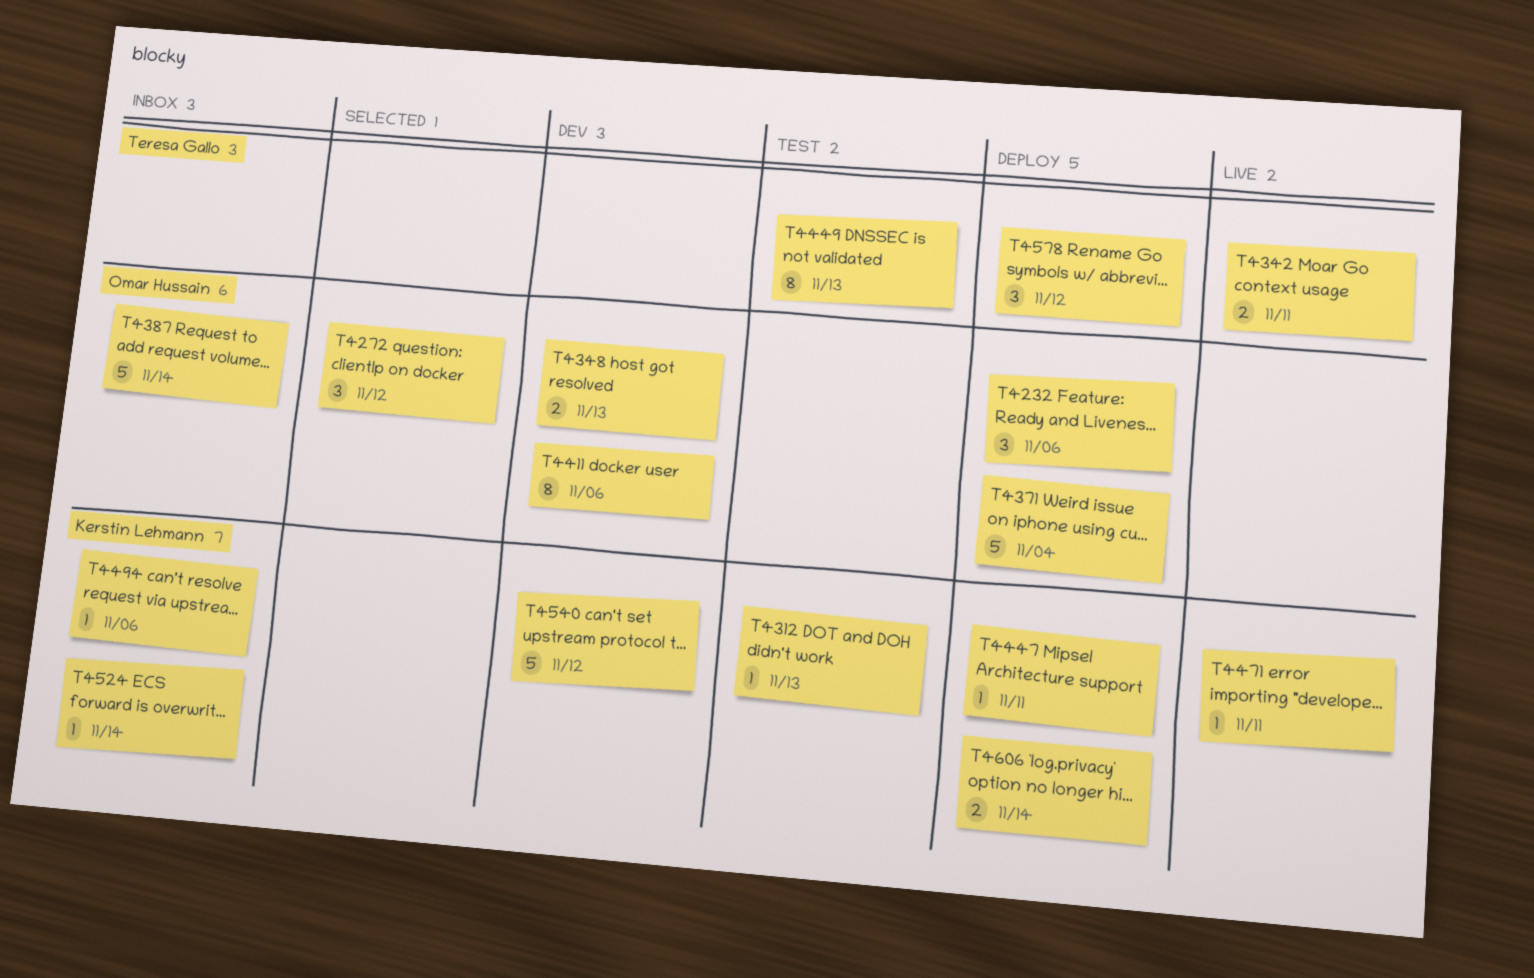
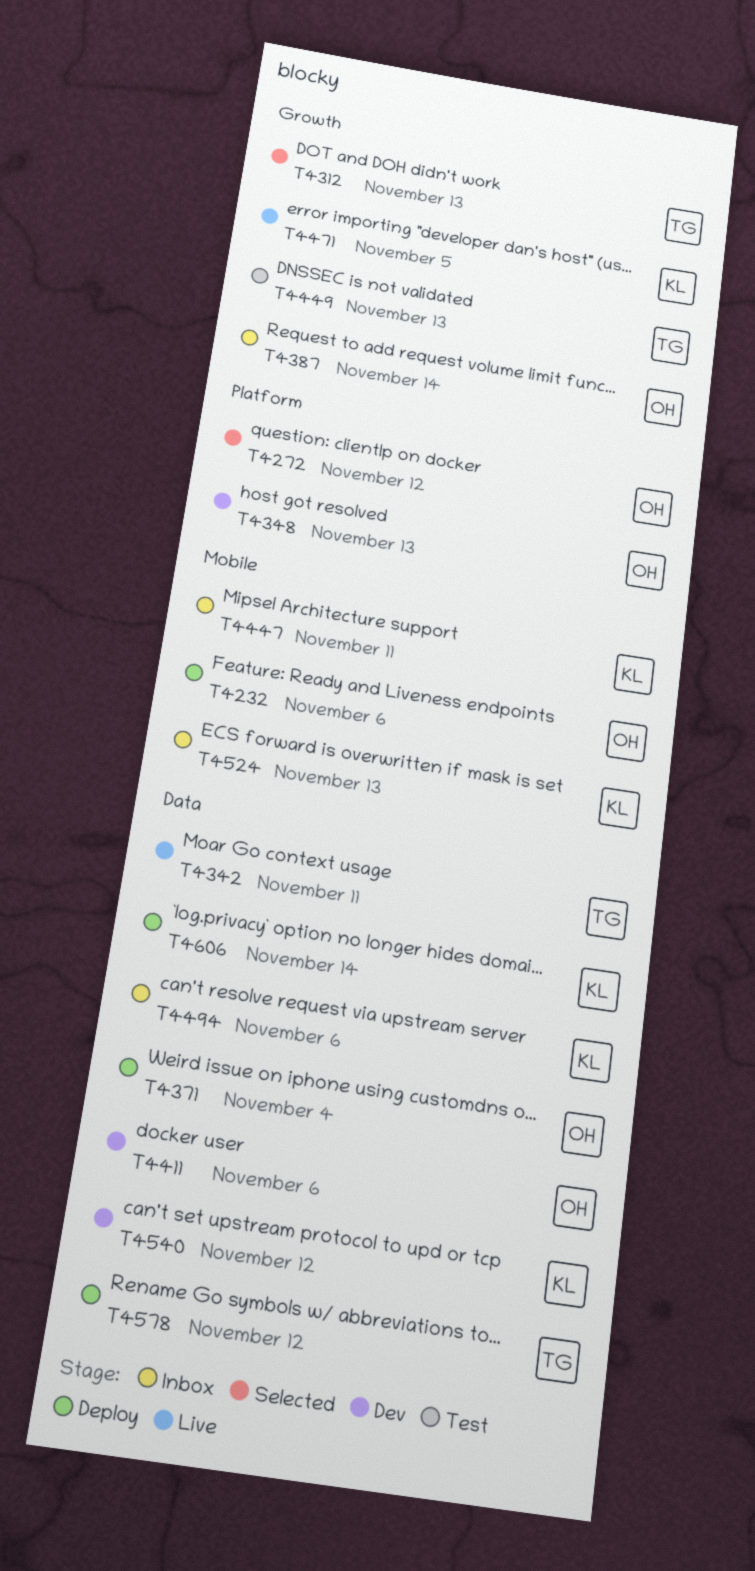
T4312, status: Test -> Selected
T4312, owner: Kerstin Lehmann -> Teresa Gallo
T4447, status: Deploy -> Inbox
T4471, due: Nov 11 -> Nov 5
T4524, due: Nov 14 -> Nov 13

